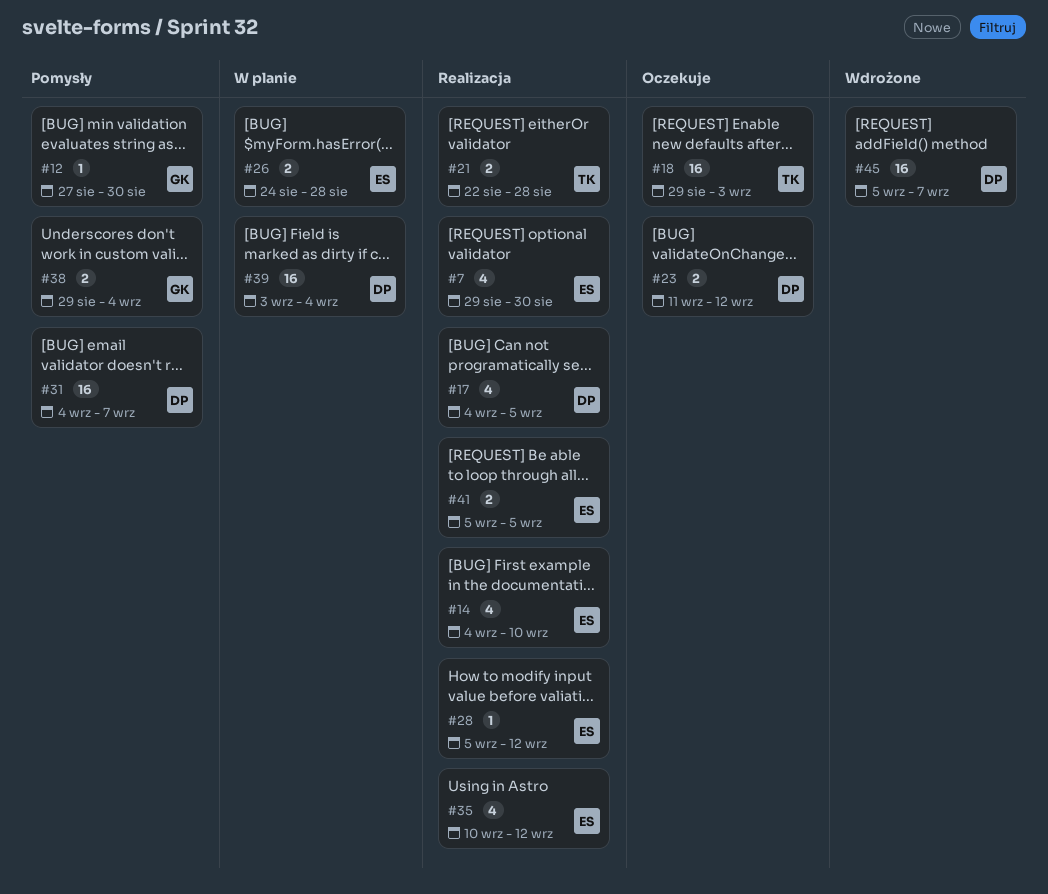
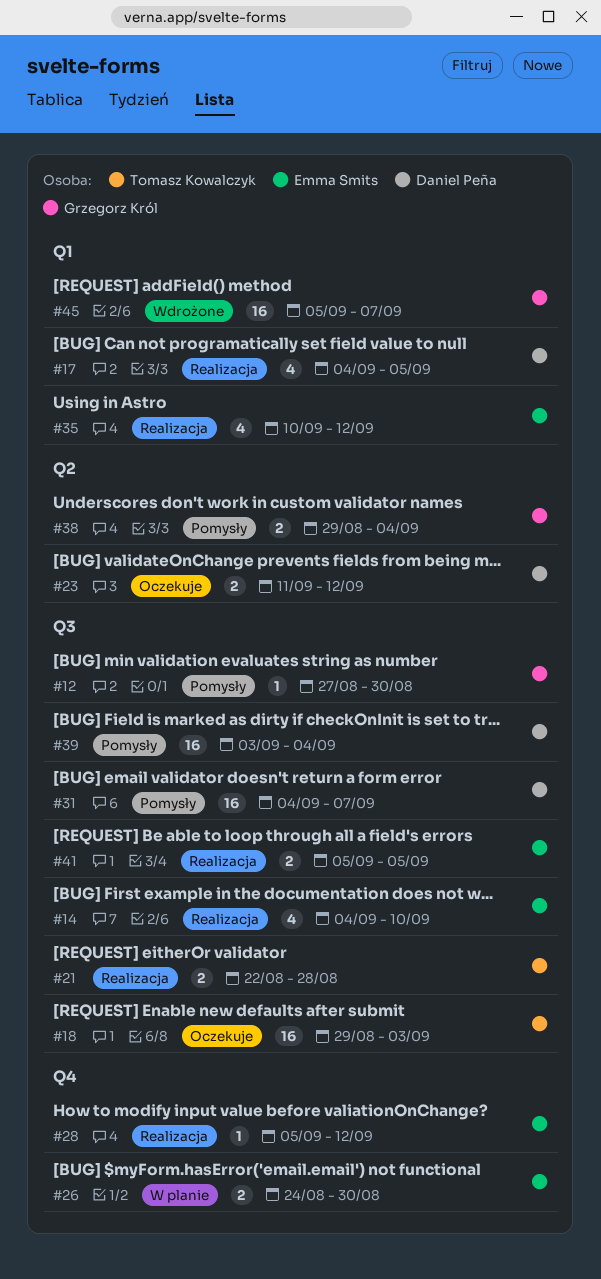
#7: present -> none
#26, due: Aug 28 -> Aug 30
#39, status: W planie -> Pomysły
#45, owner: Daniel Peña -> Grzegorz Król

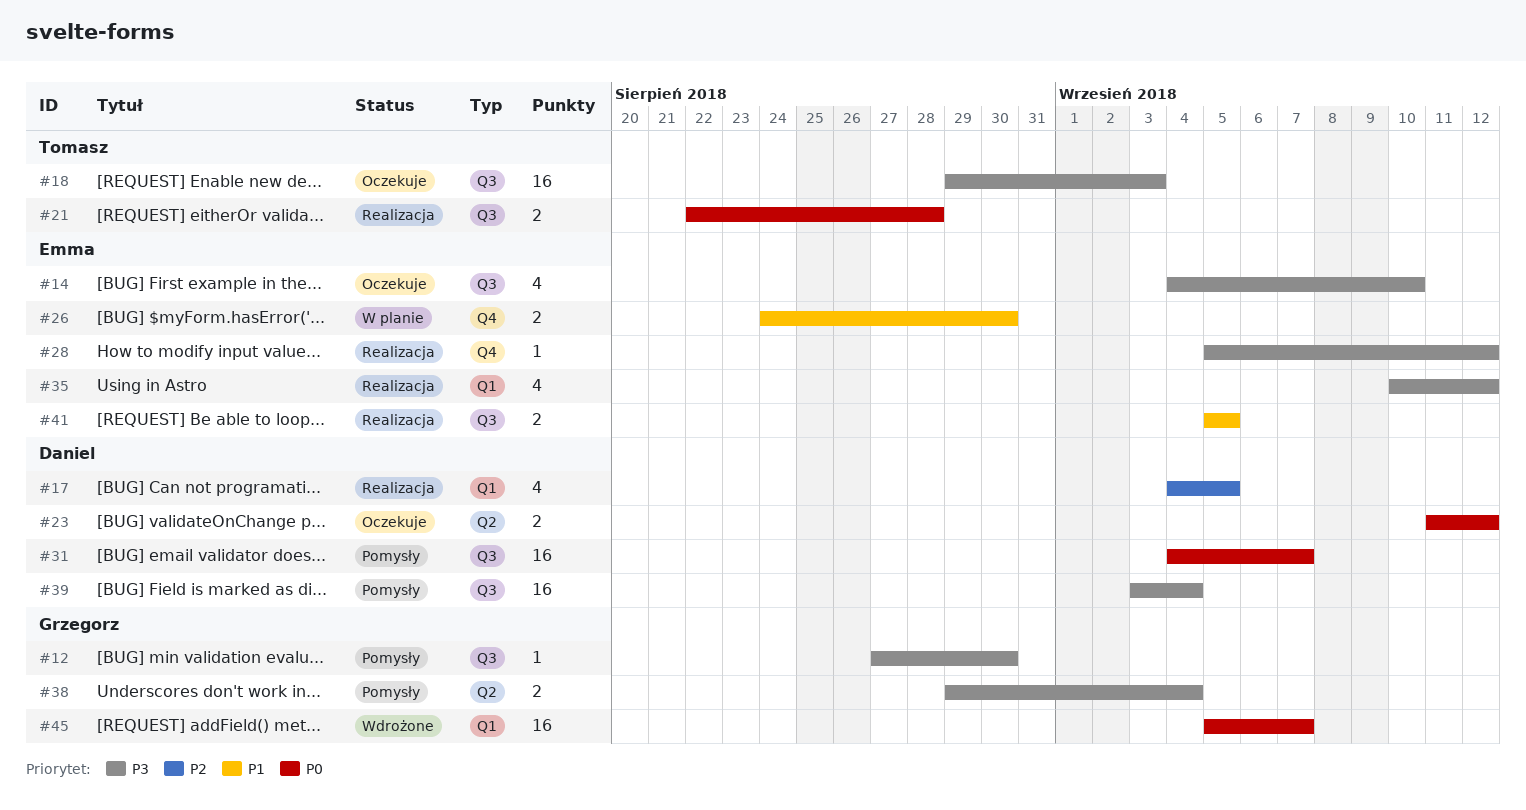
#14, status: Realizacja -> Oczekuje

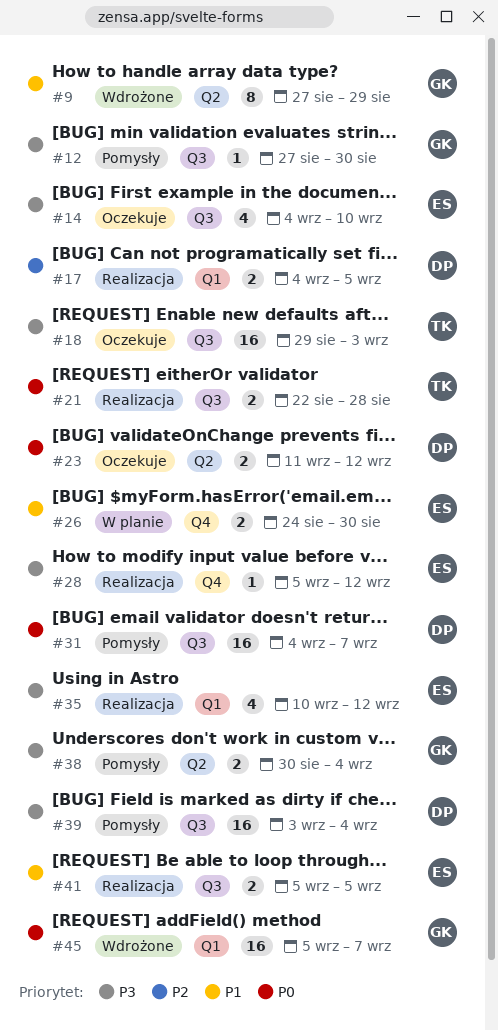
#9: none -> present
#17, estimate: 4 -> 2
#38, start: Aug 29 -> Aug 30

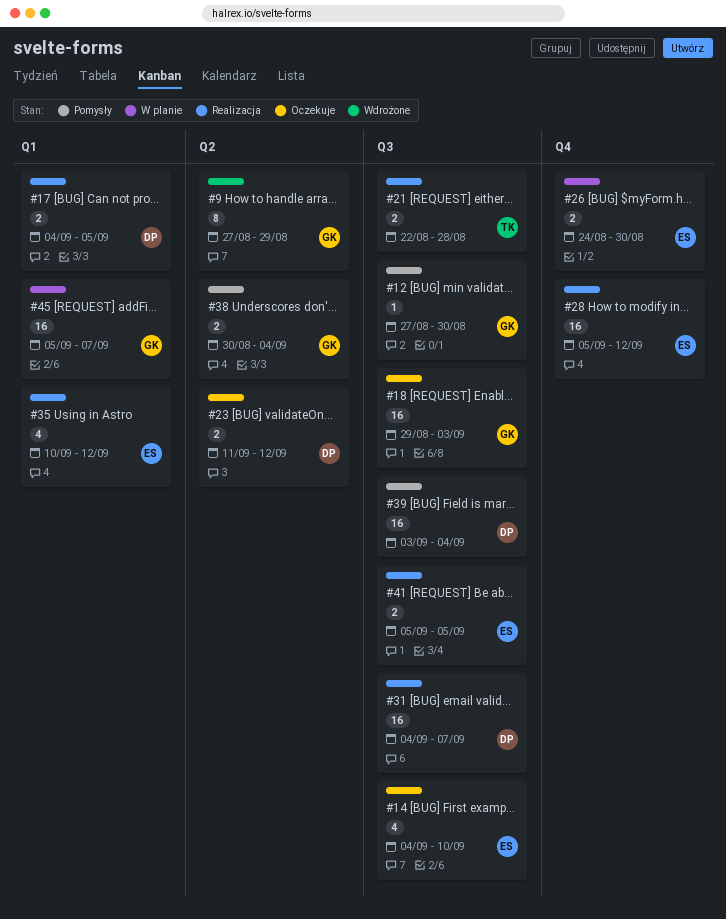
#18, owner: TK -> GK
#28, estimate: 1 -> 16
#31, status: Pomysły -> Realizacja
#45, status: Wdrożone -> W planie

